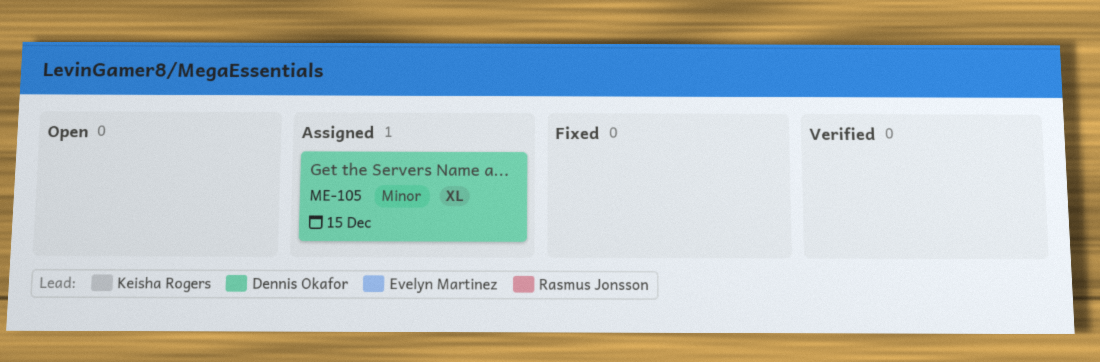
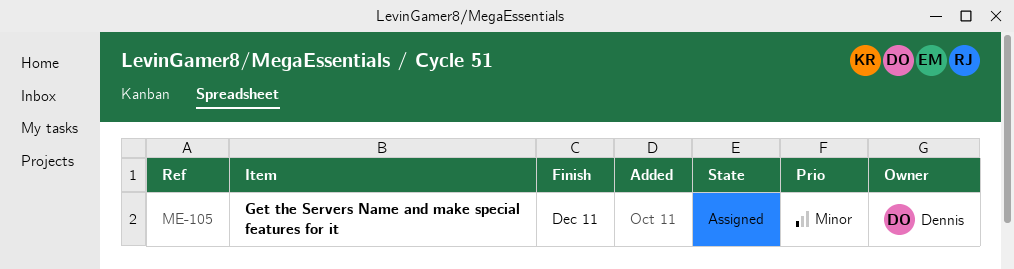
ME-105, due: Dec 15 -> Dec 11

